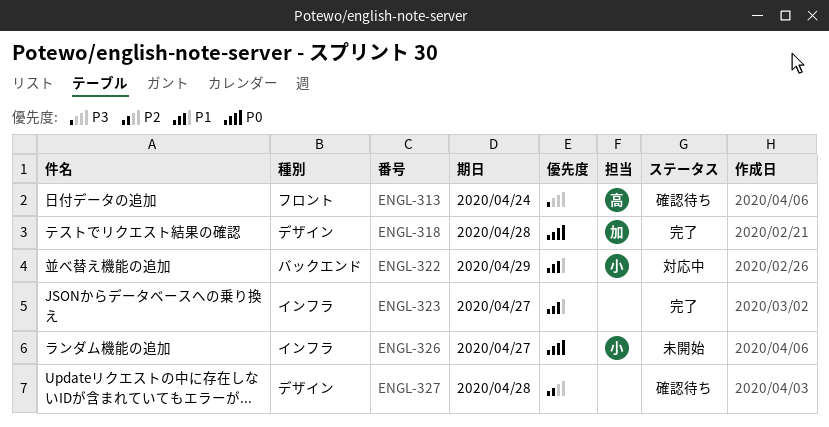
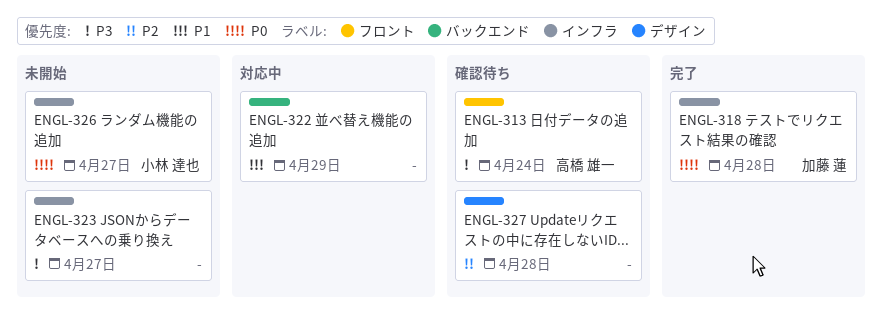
ENGL-318, label: デザイン -> インフラ
ENGL-322, owner: 小林 達也 -> none
ENGL-323, status: 完了 -> 未開始
ENGL-323, priority: P1 -> P3

